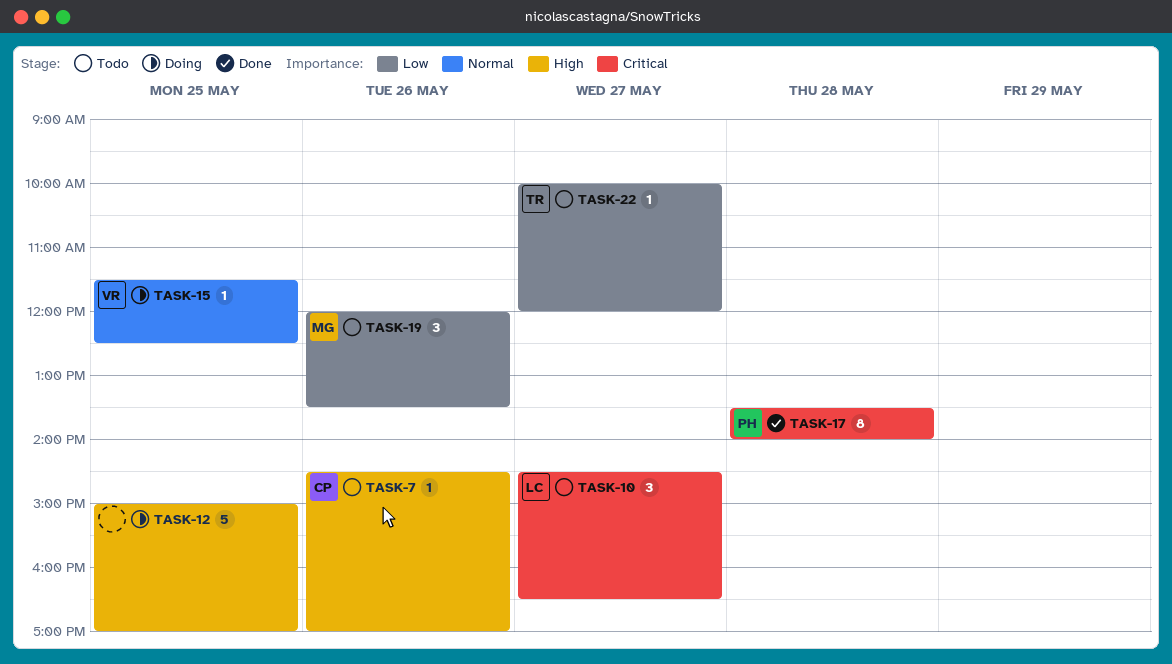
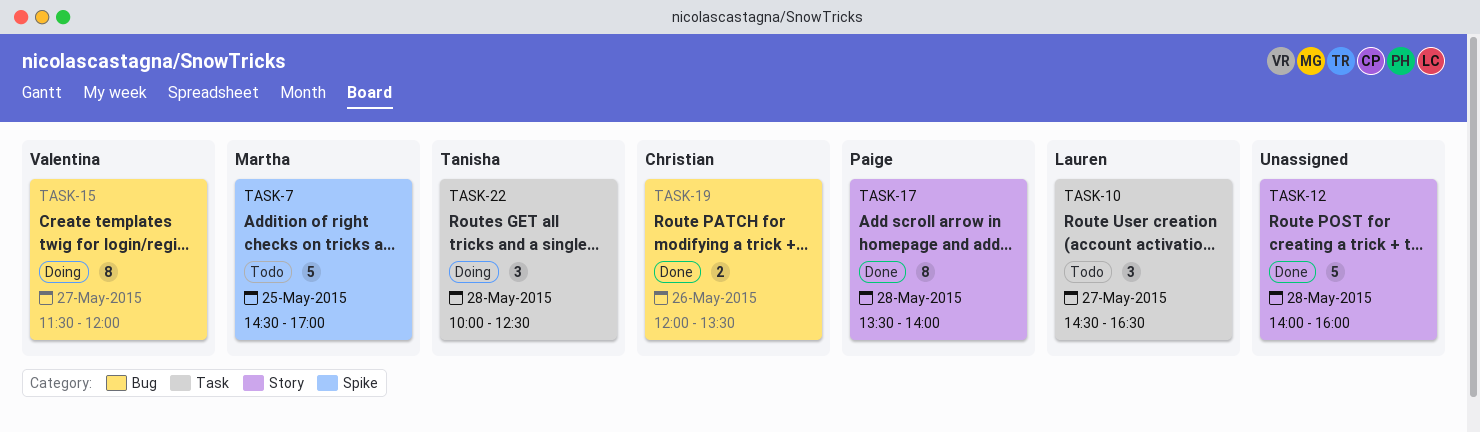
TASK-7, owner: Christian -> Martha
TASK-7, estimate: 1 -> 5
TASK-7, day: May 26 -> May 25
TASK-12, status: Doing -> Done
TASK-12, day: May 25 -> May 28
TASK-12, begins: 15:00 -> 14:00
TASK-12, ends: 17:00 -> 16:00
TASK-15, estimate: 1 -> 8
TASK-15, day: May 25 -> May 27
TASK-15, ends: 12:30 -> 12:00
TASK-19, status: Todo -> Done
TASK-19, owner: Martha -> Christian
TASK-19, estimate: 3 -> 2
TASK-22, status: Todo -> Doing
TASK-22, estimate: 1 -> 3
TASK-22, day: May 27 -> May 28
TASK-22, ends: 12:00 -> 12:30

